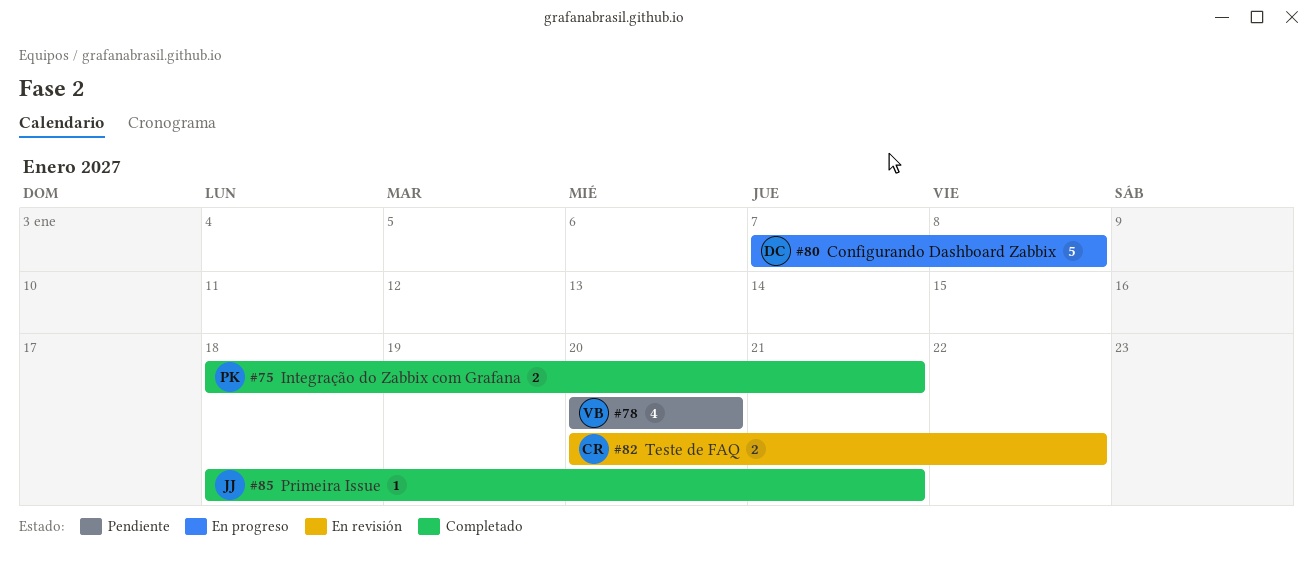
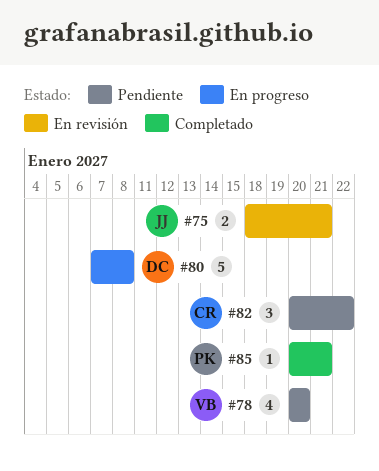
#75, status: Completado -> En revisión
#75, owner: PK -> JJ
#82, status: En revisión -> Pendiente
#82, estimate: 2 -> 3
#85, owner: JJ -> PK
#85, start: Jan 18 -> Jan 20

